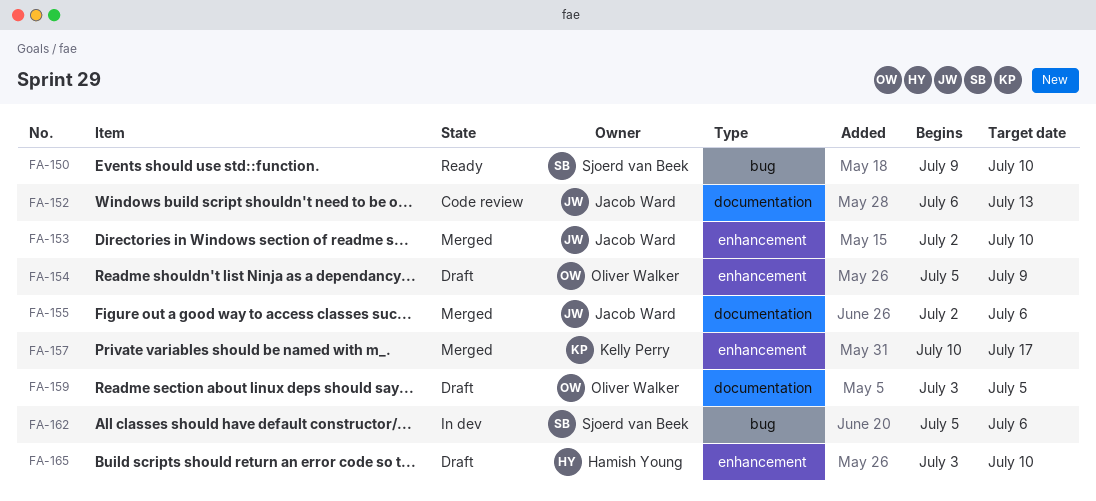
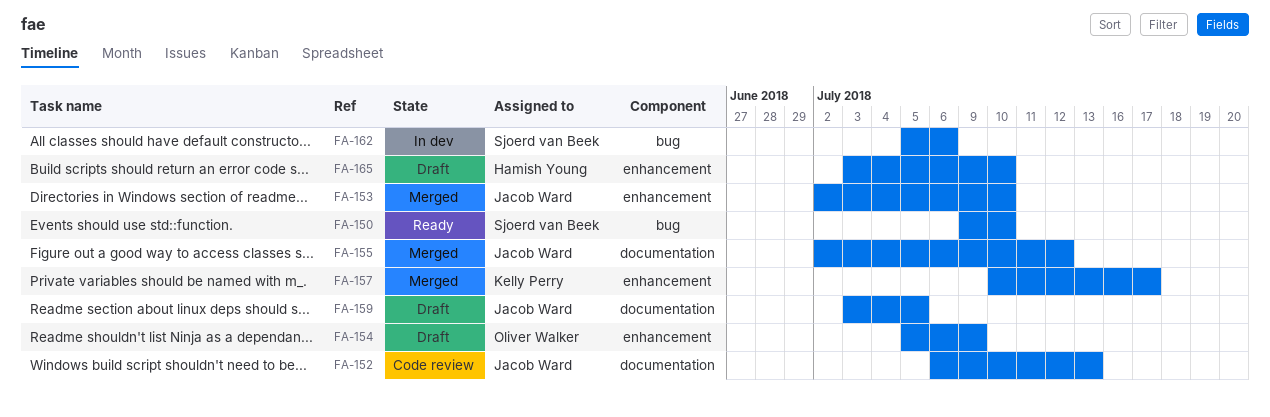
FA-155, due: Jul 6 -> Jul 12
FA-159, owner: Oliver Walker -> Jacob Ward

